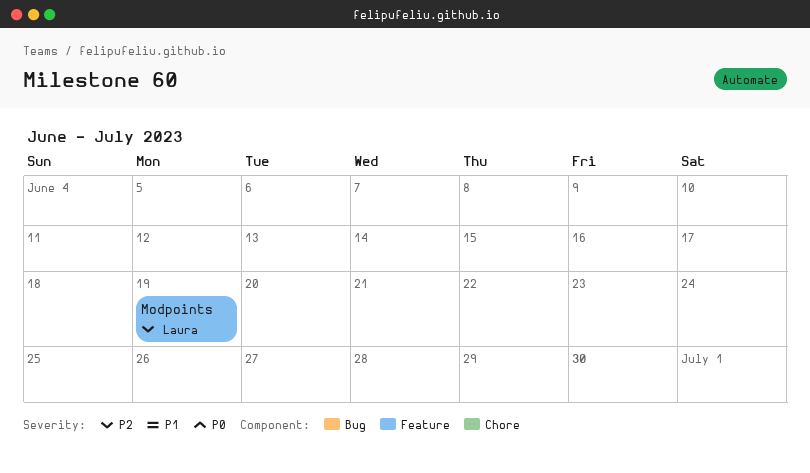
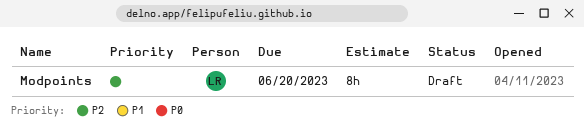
Modpoints, due: Jun 19 -> Jun 20

